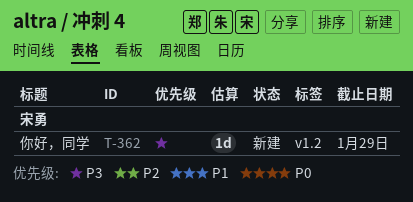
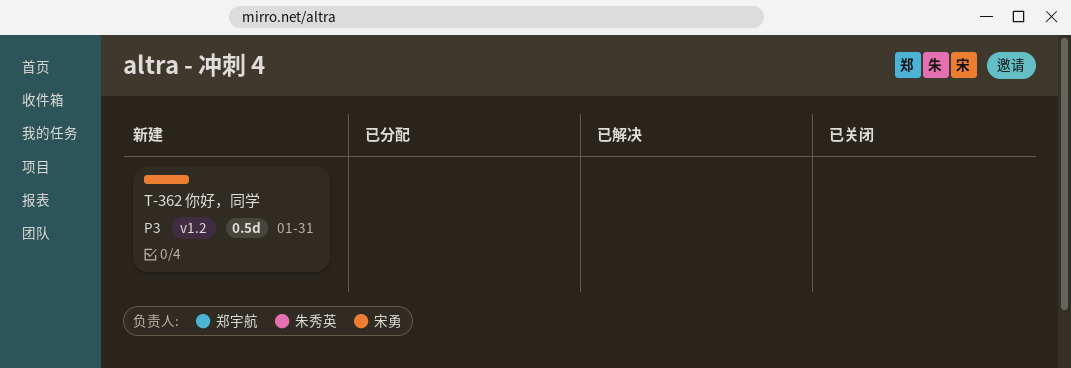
T-362, estimate: 1d -> 0.5d
T-362, due: Jan 29 -> Jan 31

